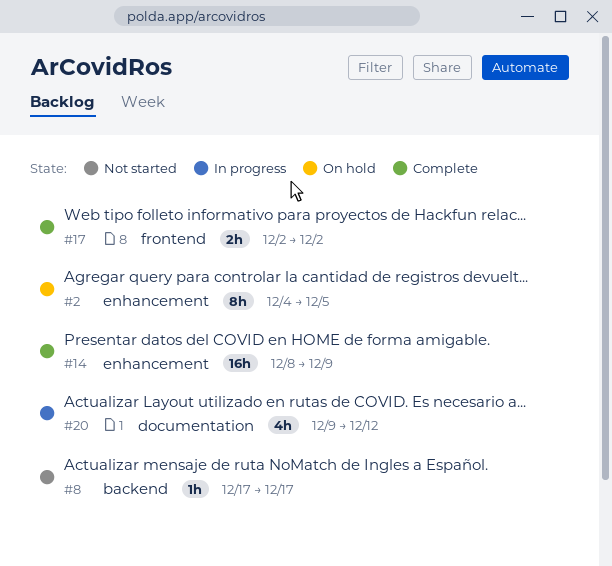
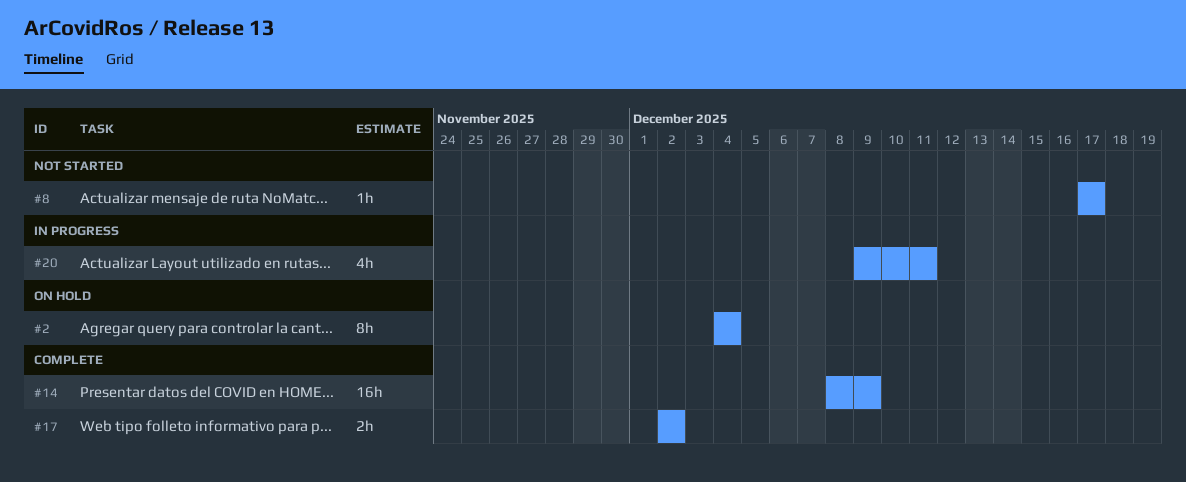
#2, due: Dec 5 -> Dec 4
#20, due: Dec 12 -> Dec 11

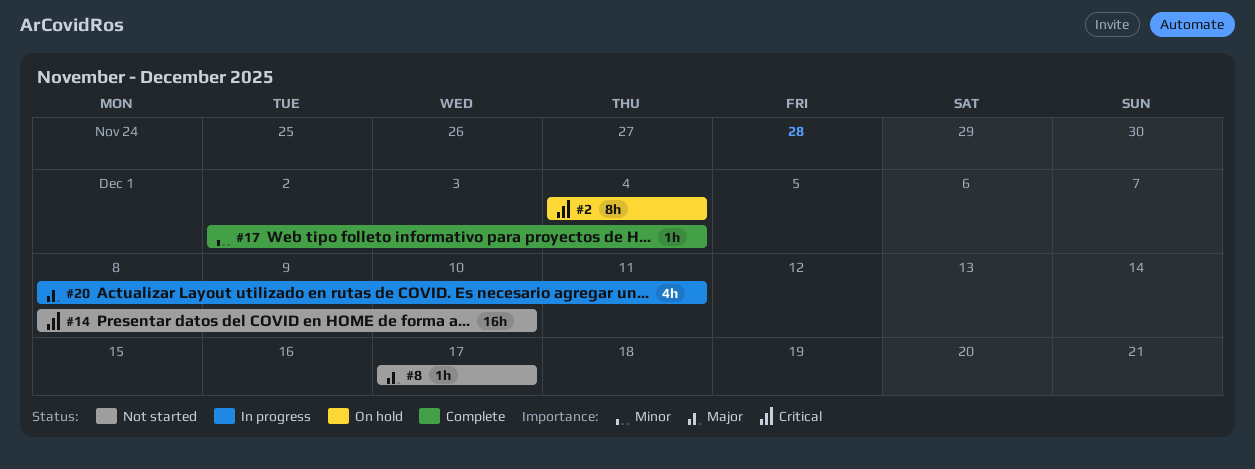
#14, status: Complete -> Not started
#14, due: Dec 9 -> Dec 10
#17, estimate: 2h -> 1h
#17, due: Dec 2 -> Dec 4
#20, start: Dec 9 -> Dec 8

